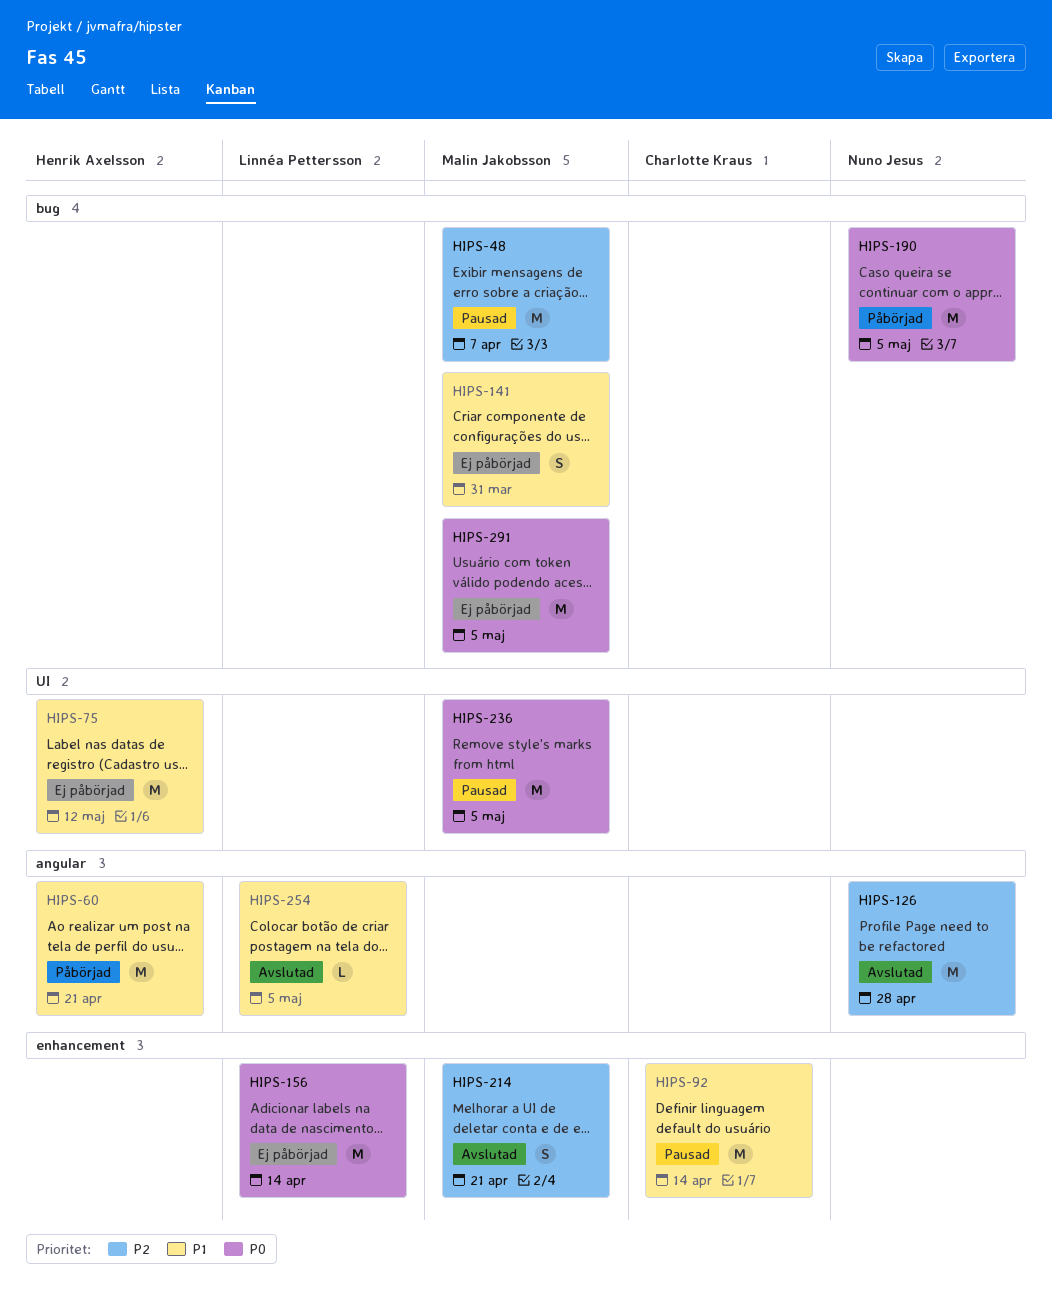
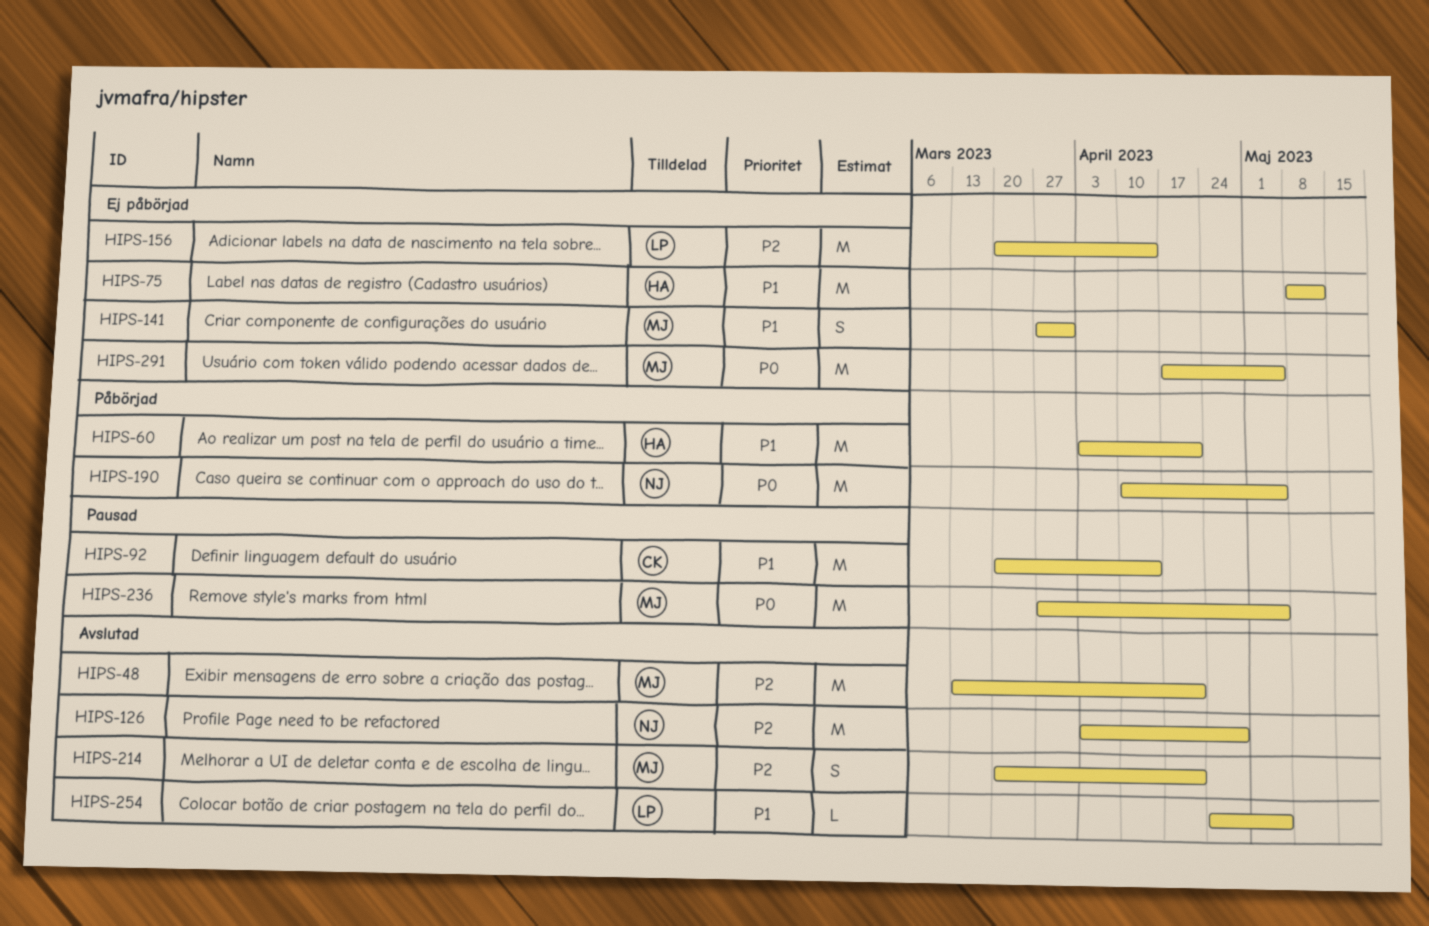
HIPS-48, status: Pausad -> Avslutad
HIPS-48, due: Apr 7 -> Apr 21
HIPS-156, priority: P0 -> P2

